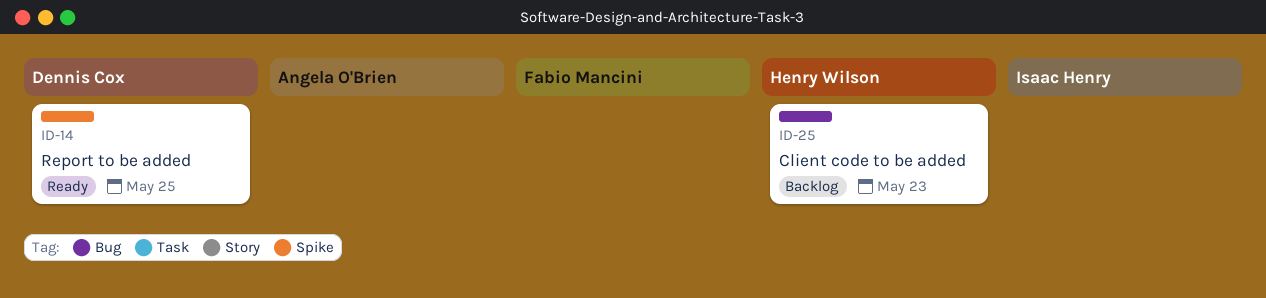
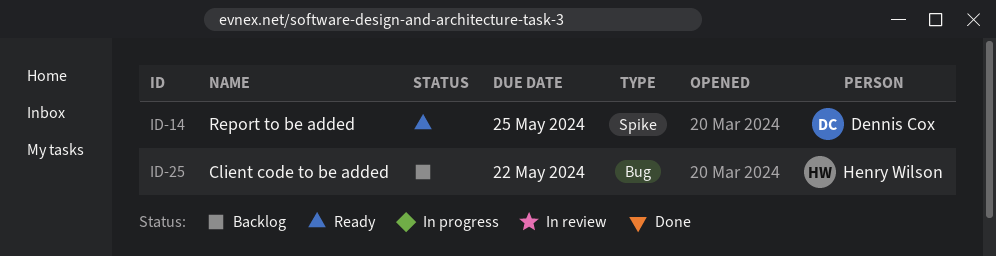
ID-25, due: May 23 -> May 22

